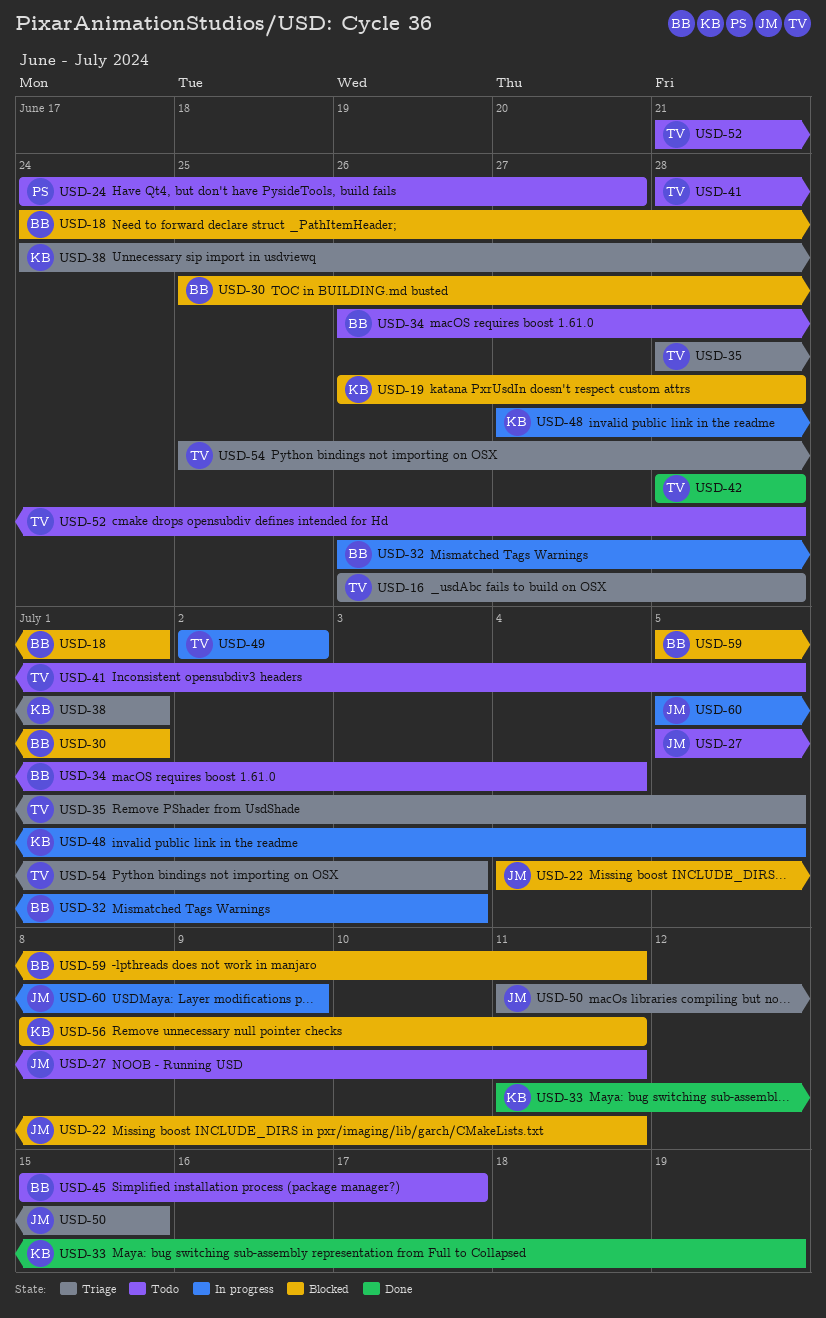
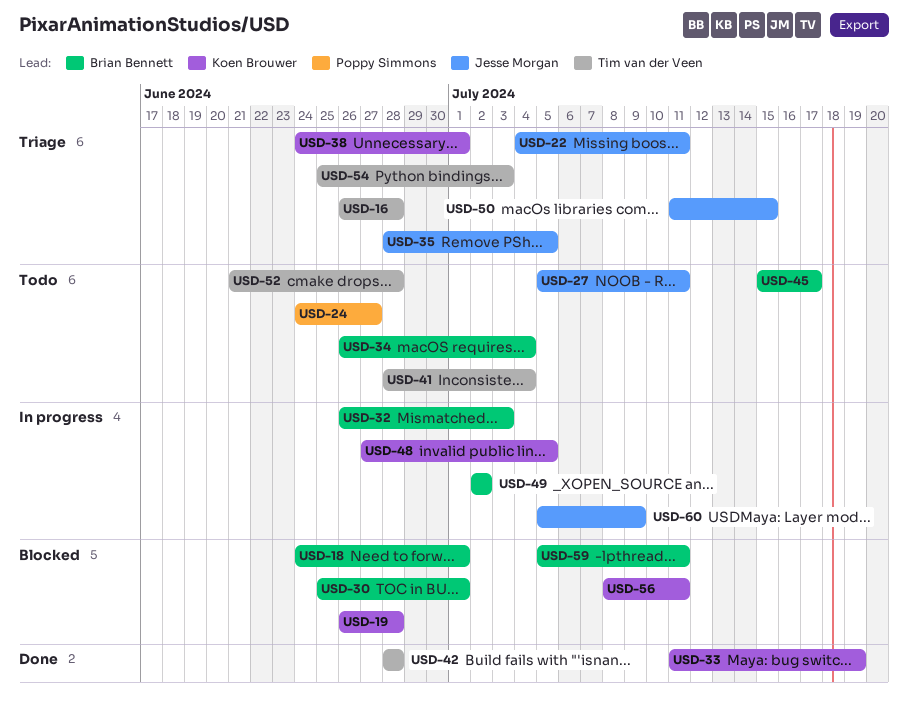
USD-22, status: Blocked -> Triage
USD-35, owner: Tim van der Veen -> Jesse Morgan
USD-41, due: Jul 5 -> Jul 4
USD-49, owner: Tim van der Veen -> Brian Bennett

